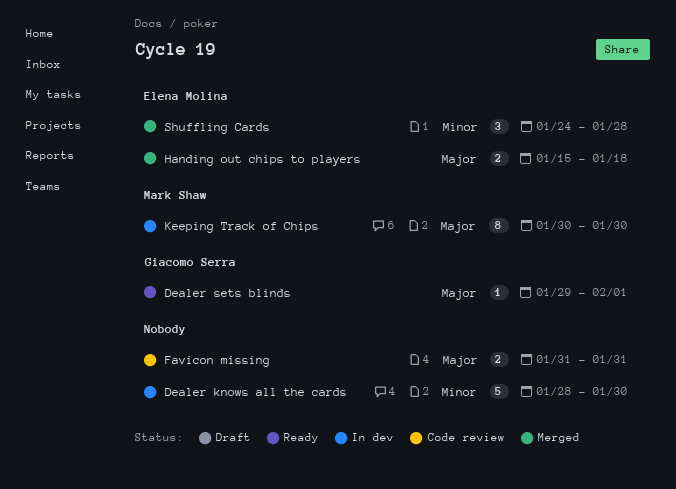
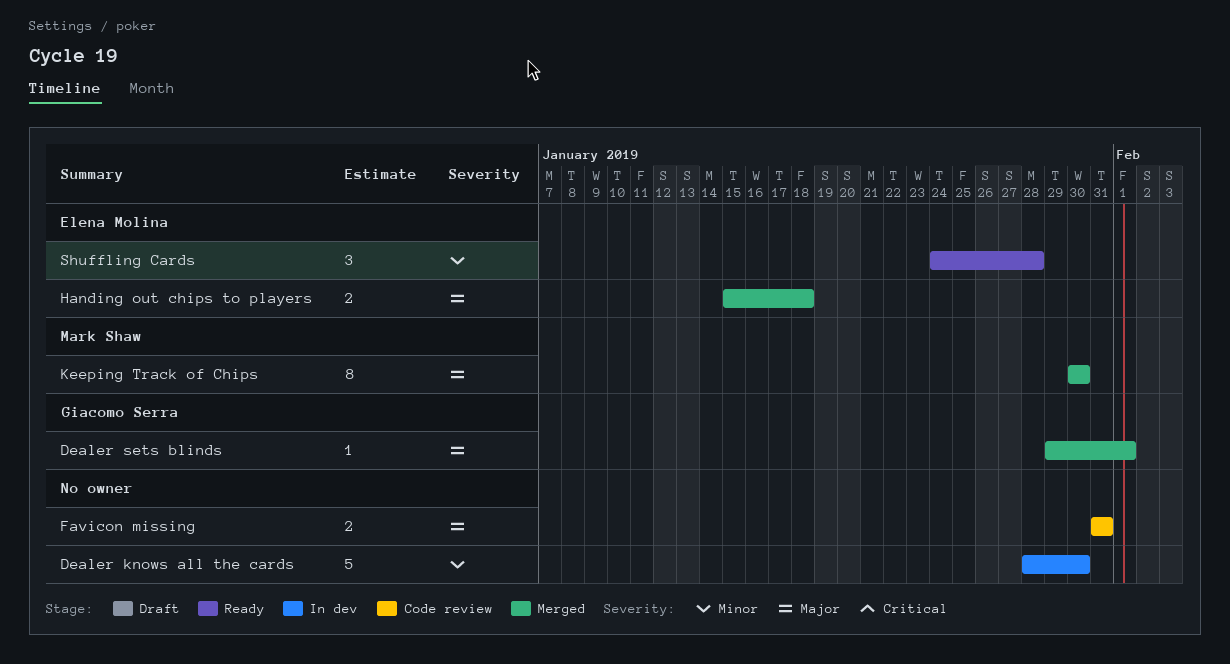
Dealer sets blinds, status: Ready -> Merged
Keeping Track of Chips, status: In dev -> Merged
Shuffling Cards, status: Merged -> Ready

